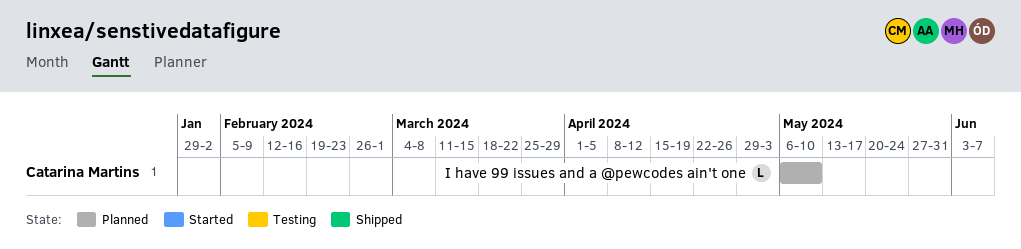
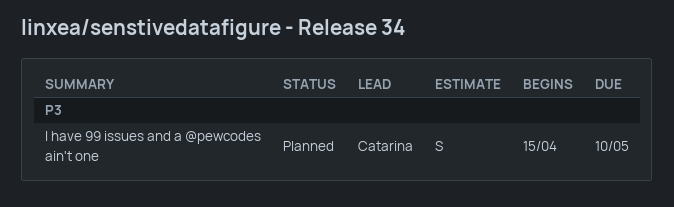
I have 99 issues and a @pewcodes ain't one, estimate: L -> S
I have 99 issues and a @pewcodes ain't one, start: May 6 -> Apr 15

